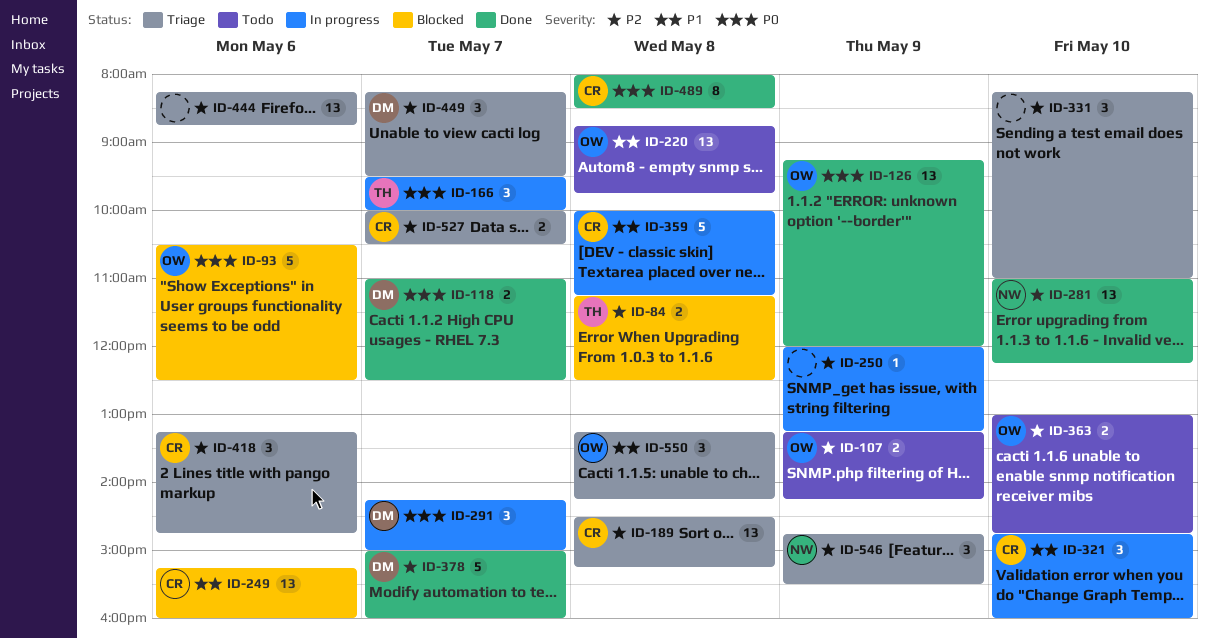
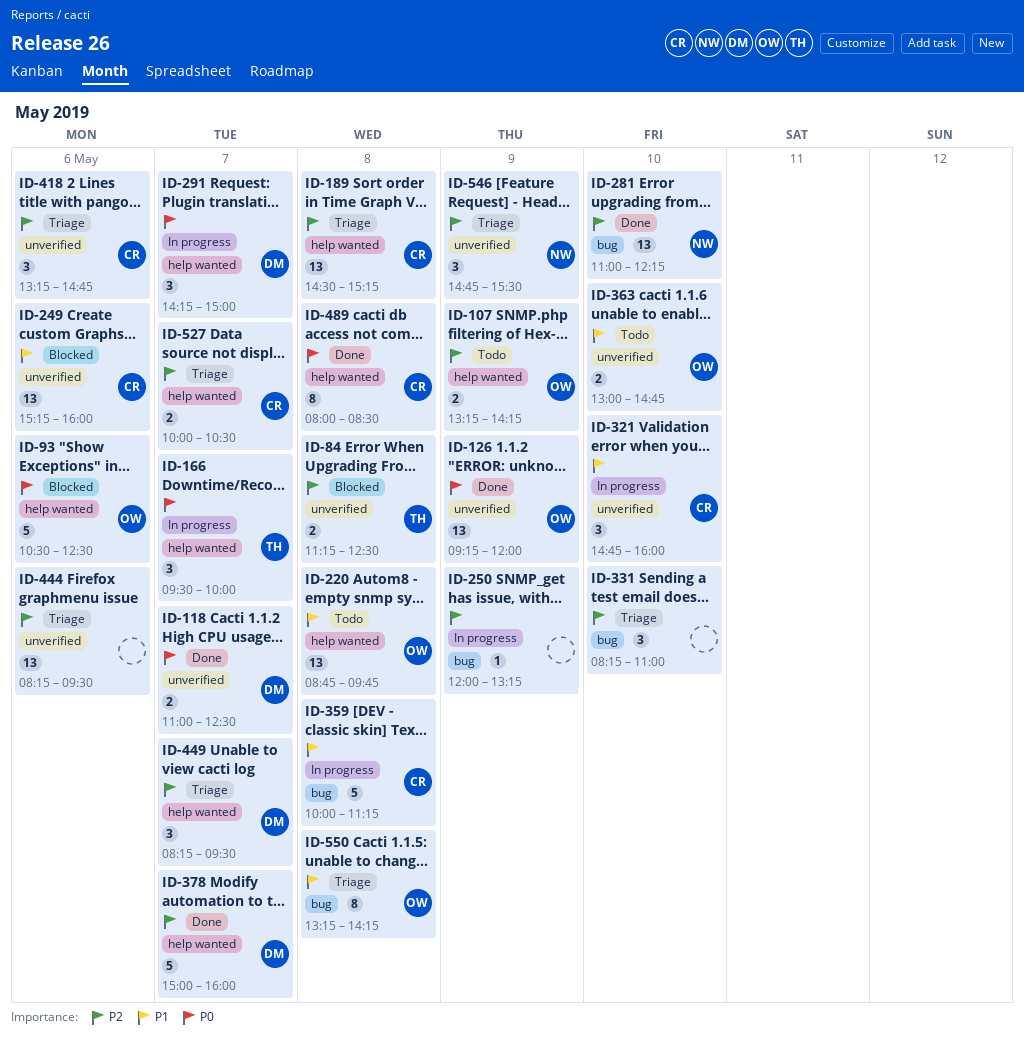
ID-363, priority: P2 -> P1
ID-444, ends: 08:45 -> 09:30
ID-550, estimate: 3 -> 8

